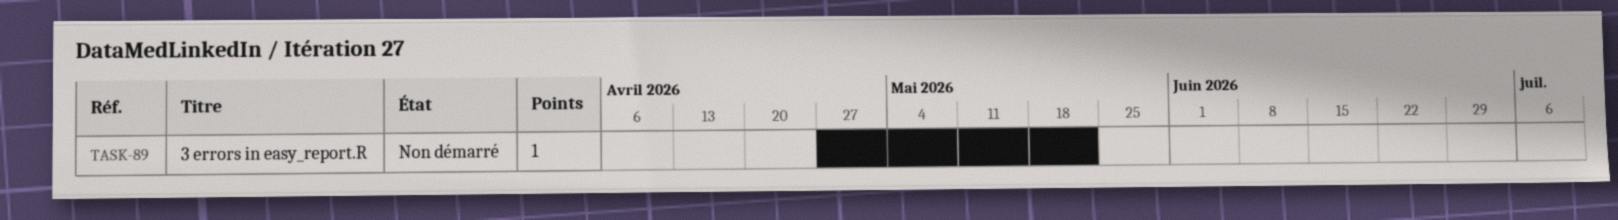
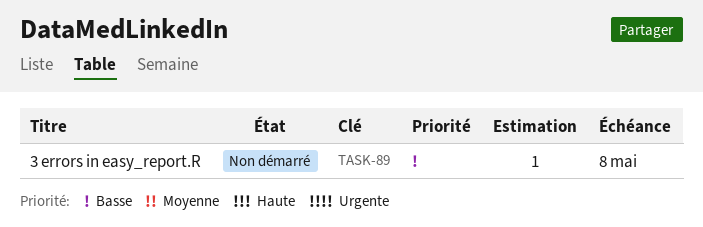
TASK-89, due: May 22 -> May 8

